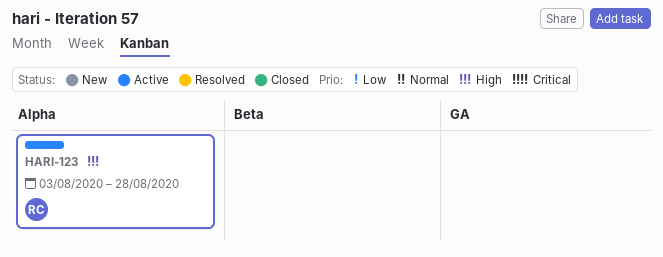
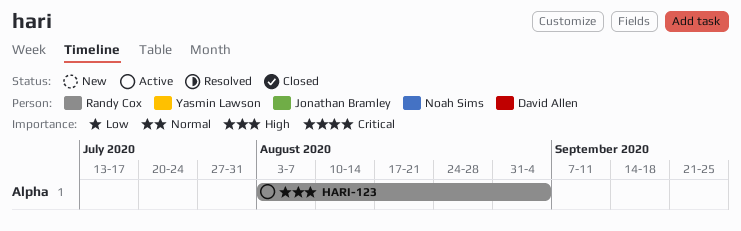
HARI-123, due: Aug 28 -> Sep 4

